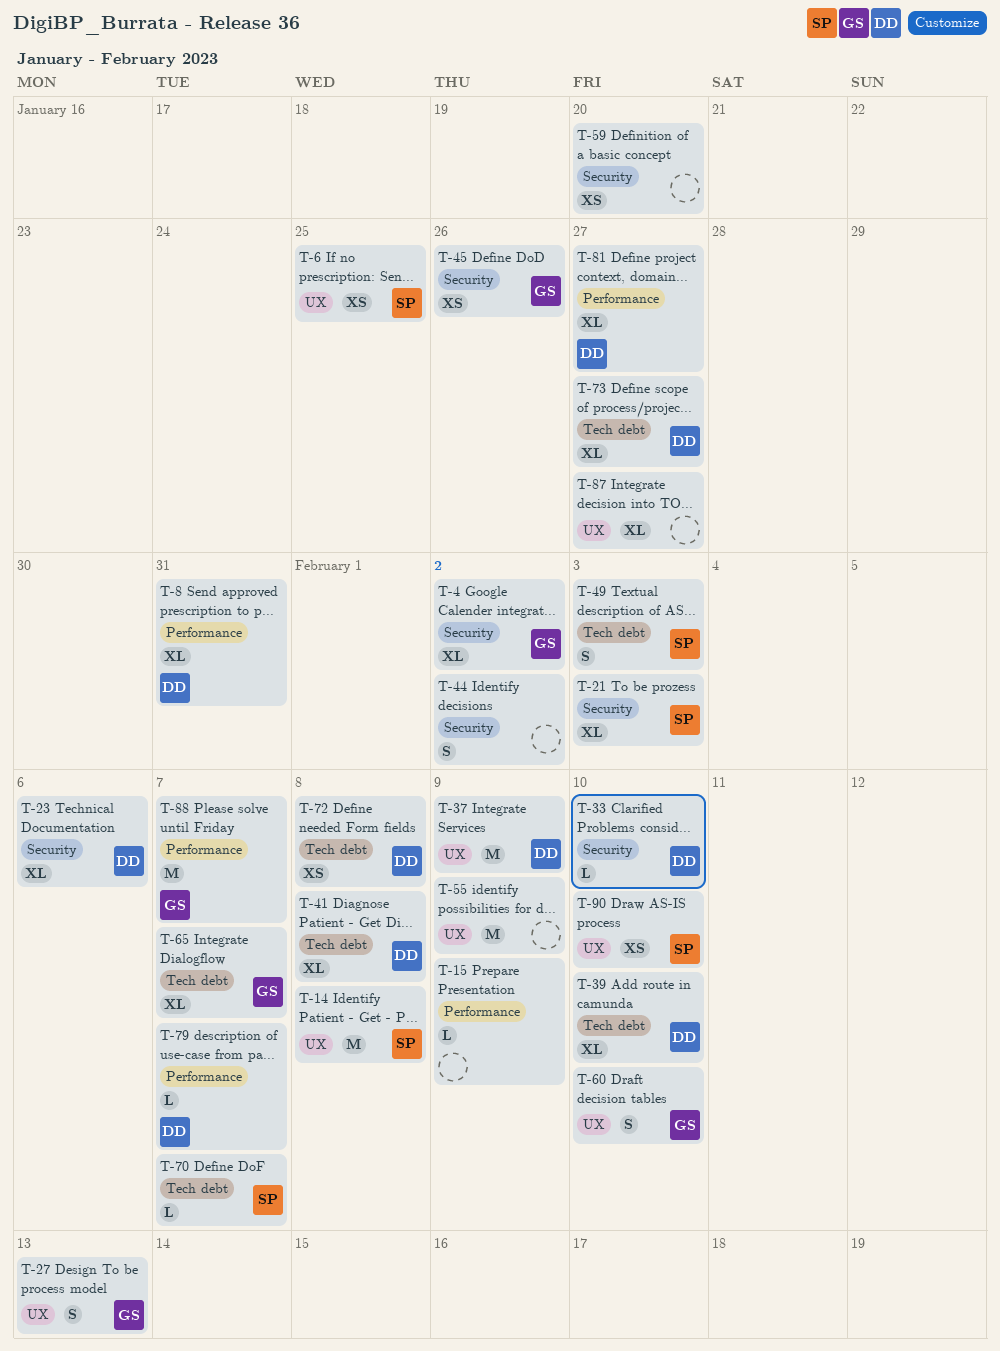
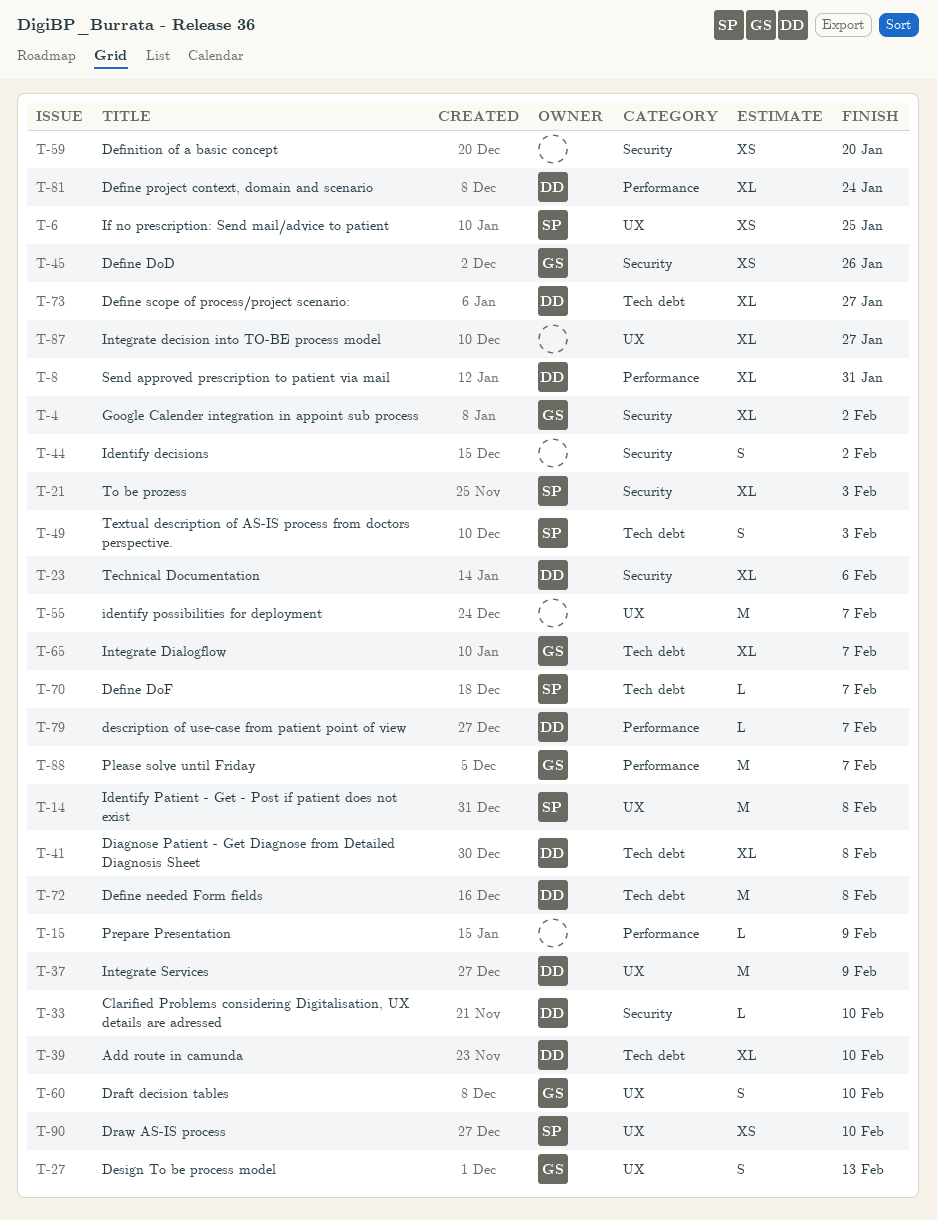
T-55, due: Feb 9 -> Feb 7
T-72, estimate: XS -> M
T-81, due: Jan 27 -> Jan 24

